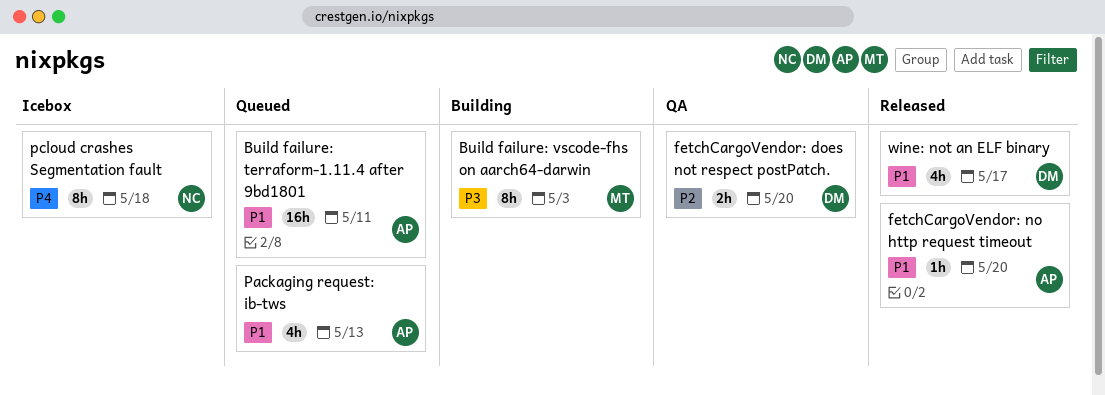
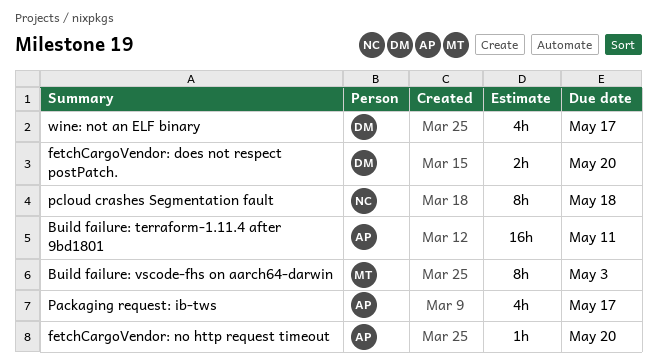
Packaging request: ib-tws, due: May 13 -> May 17

